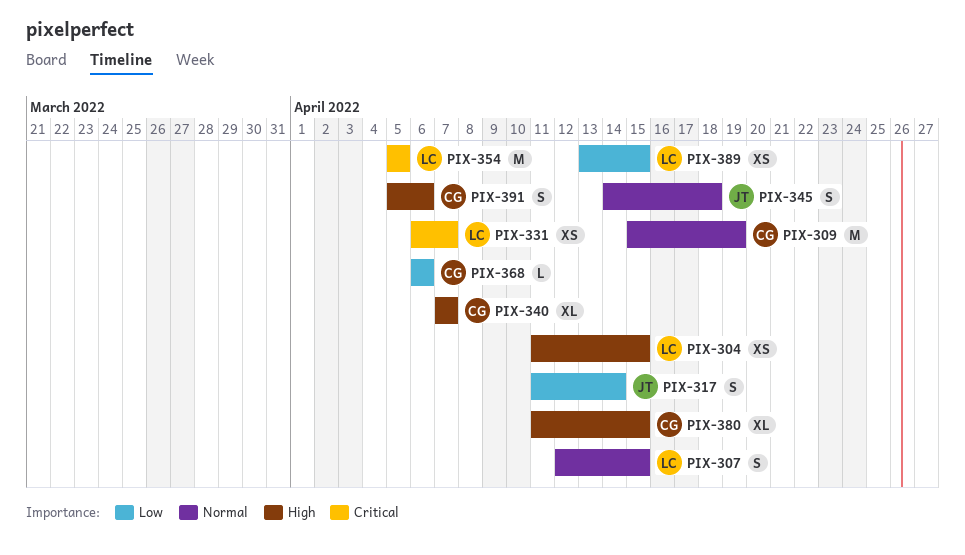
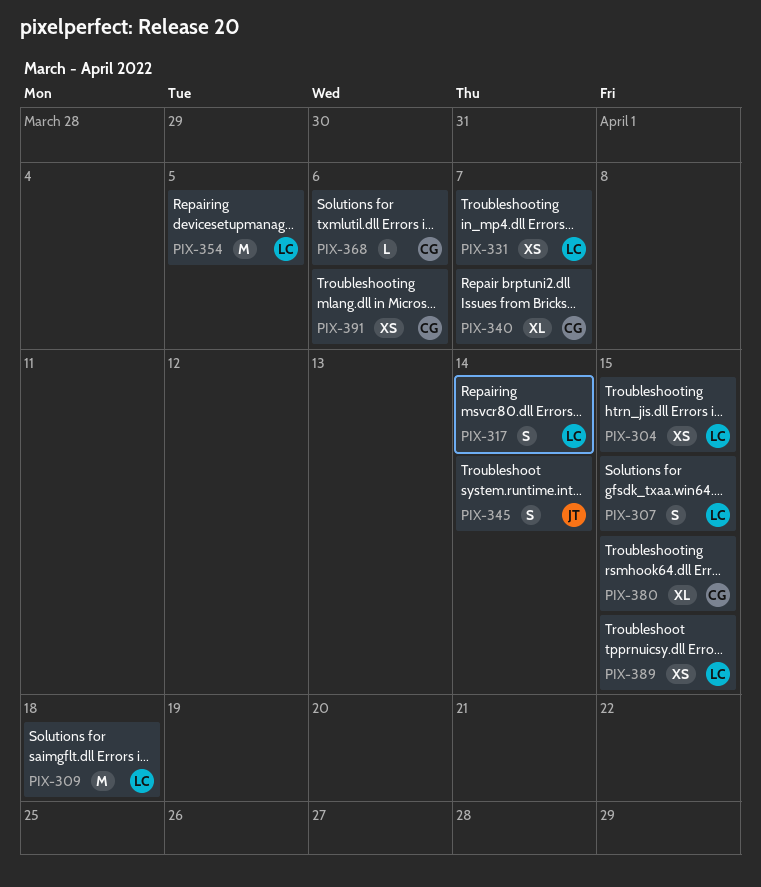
PIX-309, owner: CG -> LC
PIX-309, due: Apr 19 -> Apr 18
PIX-317, owner: JT -> LC
PIX-345, due: Apr 18 -> Apr 14
PIX-391, estimate: S -> XS

